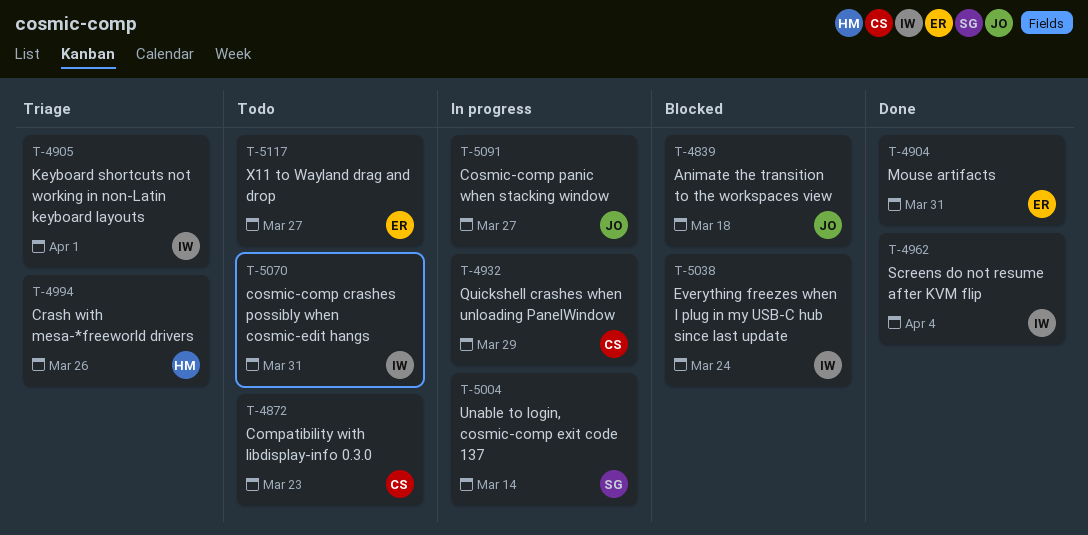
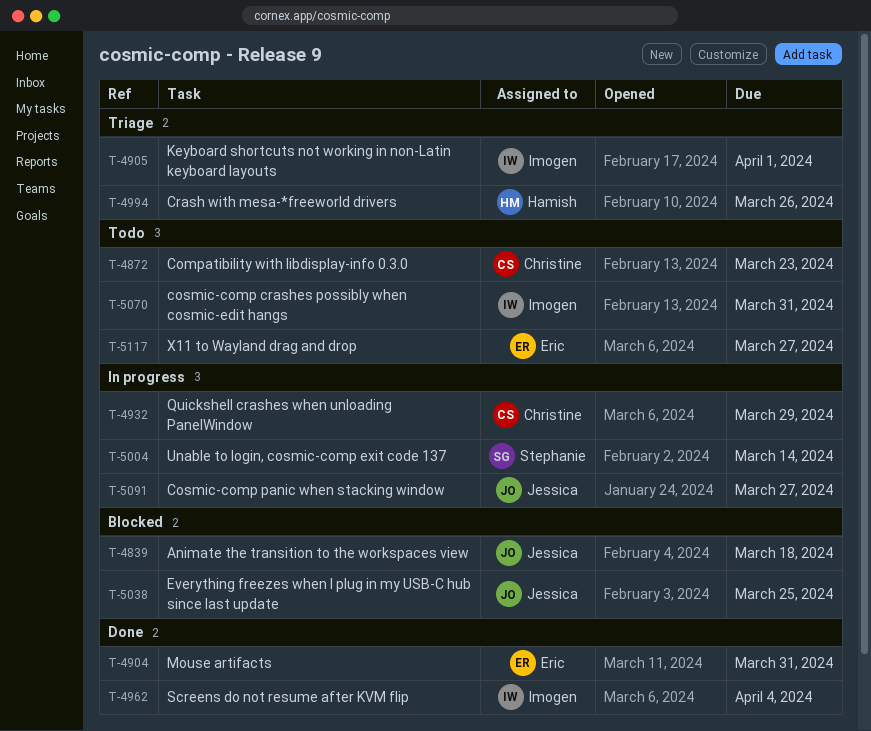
T-5038, owner: Imogen -> Jessica
T-5038, due: Mar 24 -> Mar 25

